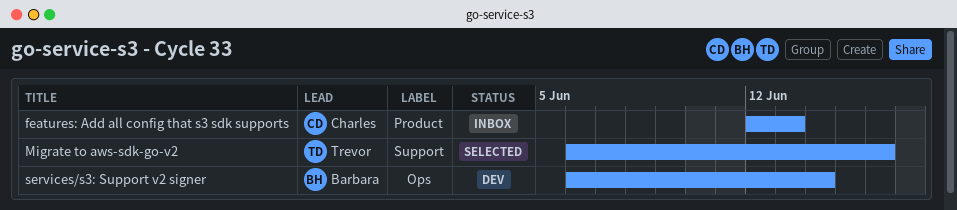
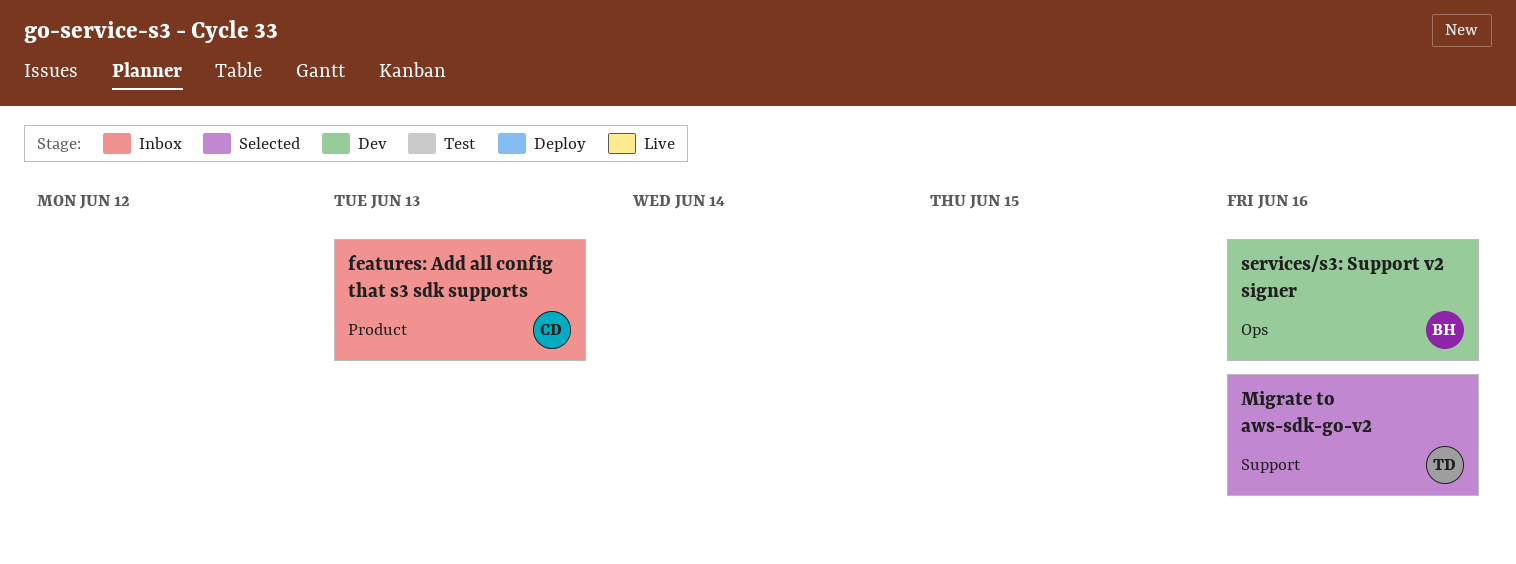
services/s3: Support v2 signer, due: Jun 14 -> Jun 16

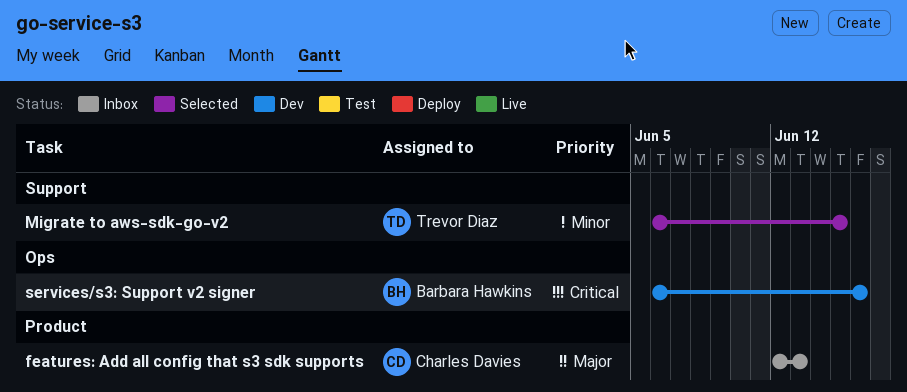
Migrate to aws-sdk-go-v2, due: Jun 16 -> Jun 15

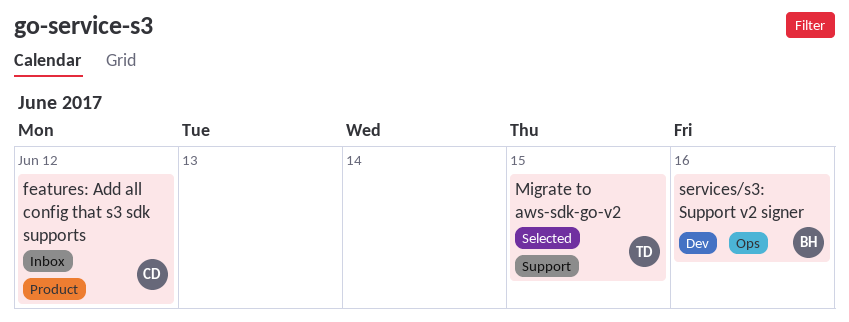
features: Add all config that s3 sdk supports, due: Jun 13 -> Jun 12

